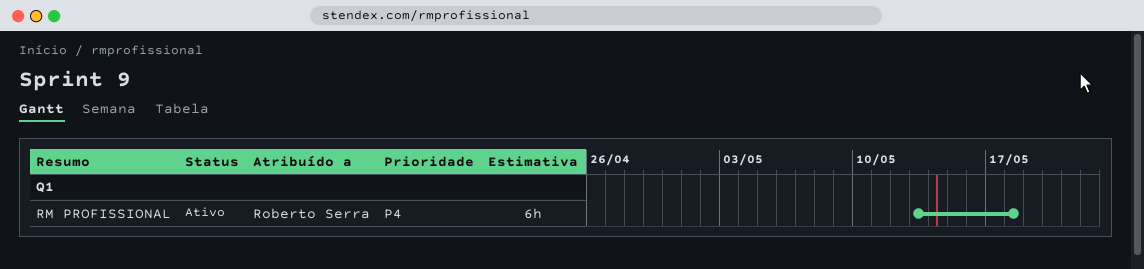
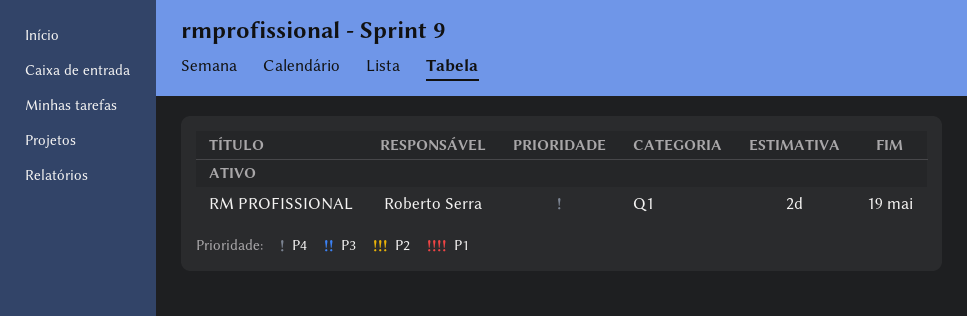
RM PROFISSIONAL, estimate: 6h -> 2d
RM PROFISSIONAL, due: May 18 -> May 19

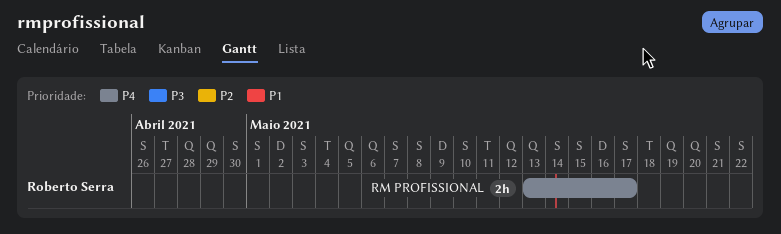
RM PROFISSIONAL, estimate: 2d -> 2h
RM PROFISSIONAL, due: May 19 -> May 17

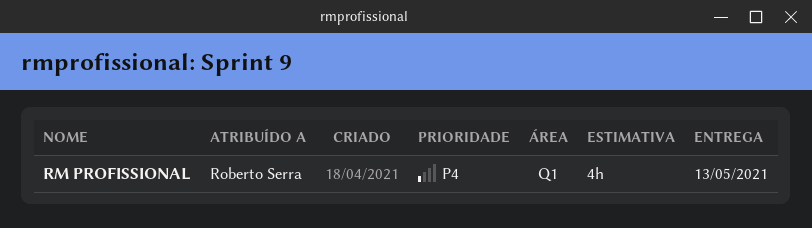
RM PROFISSIONAL, estimate: 2h -> 4h
RM PROFISSIONAL, due: May 17 -> May 13

